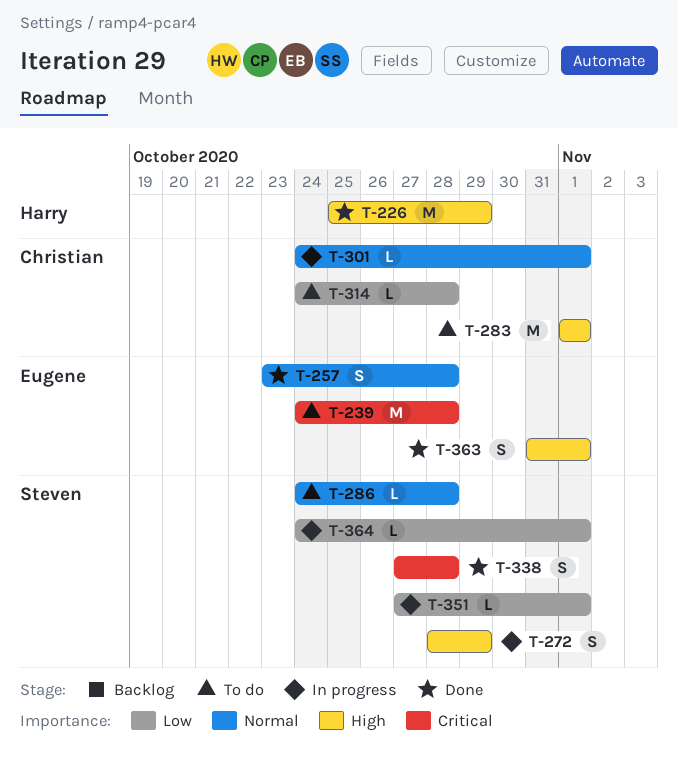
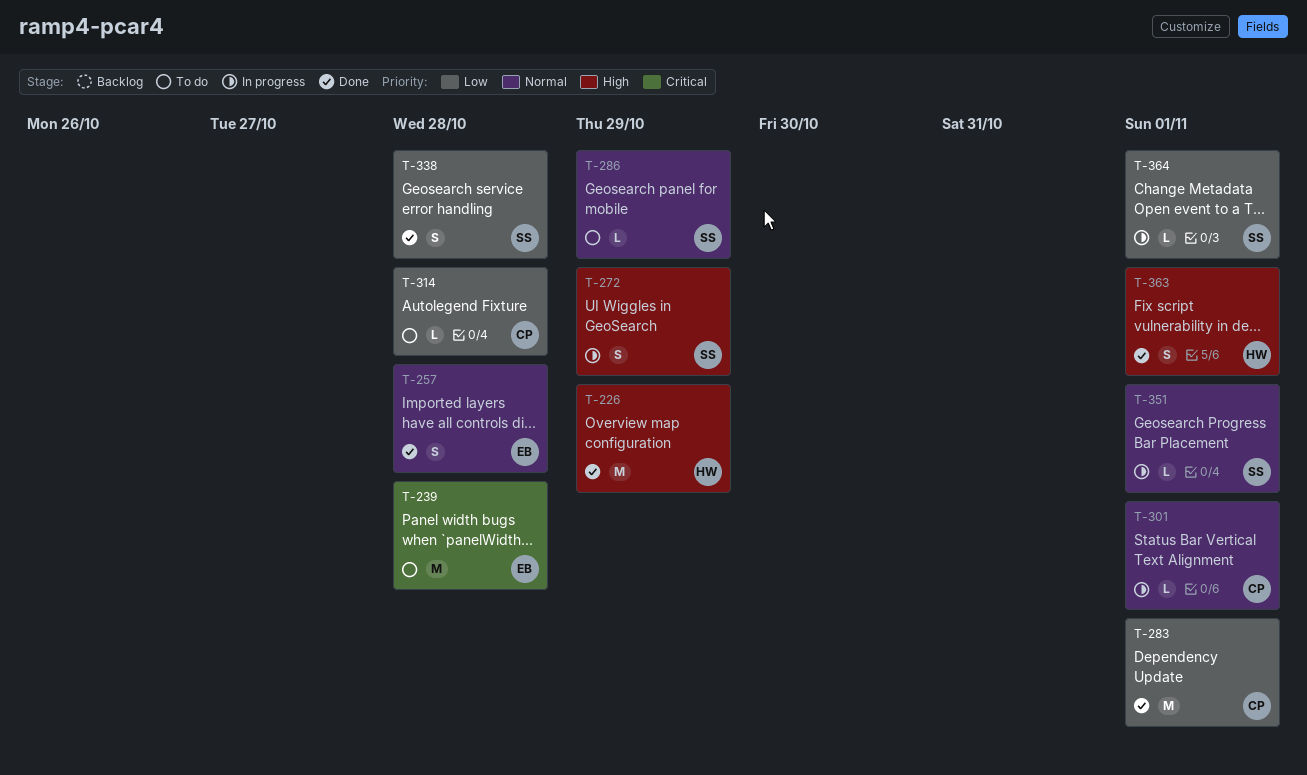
T-283, status: To do -> Done
T-283, priority: High -> Low
T-286, due: Oct 28 -> Oct 29
T-338, priority: Critical -> Low
T-351, priority: Low -> Normal
T-363, owner: Eugene -> Harry

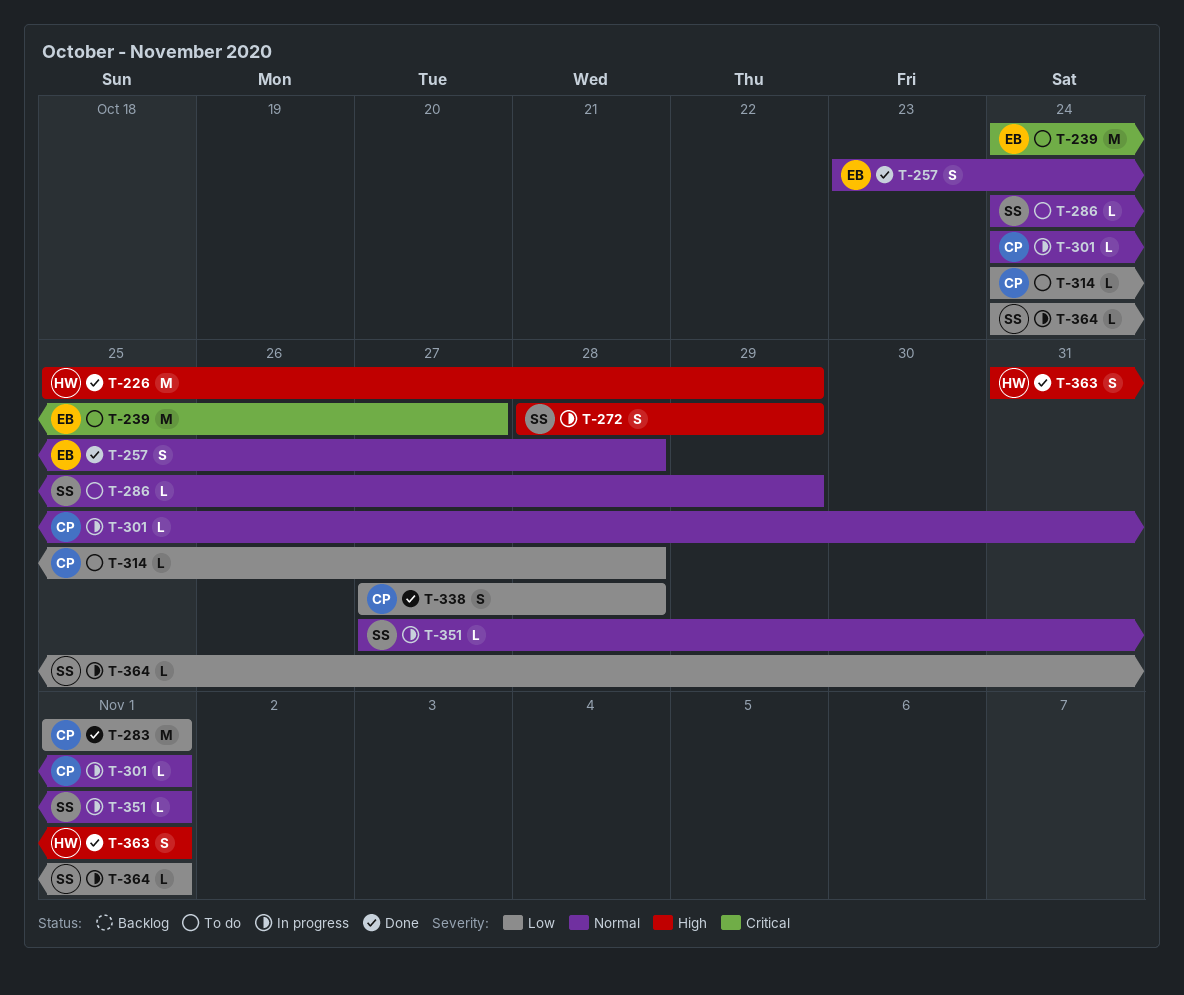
T-239, due: Oct 28 -> Oct 27
T-338, owner: SS -> CP

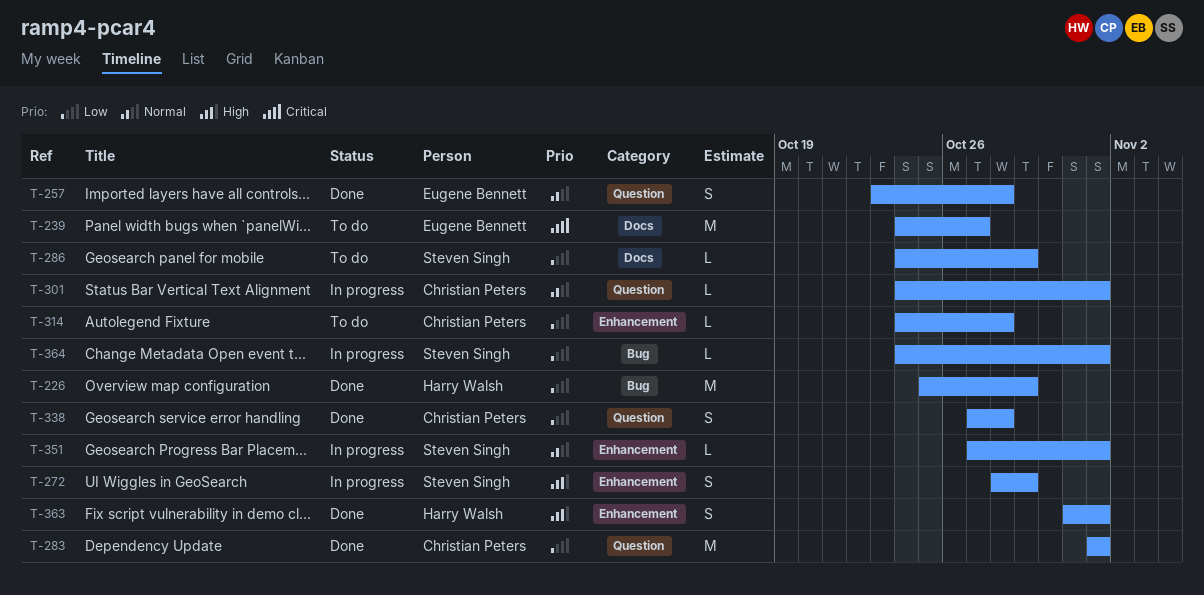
T-226, priority: High -> Low
T-286, priority: Normal -> Low

